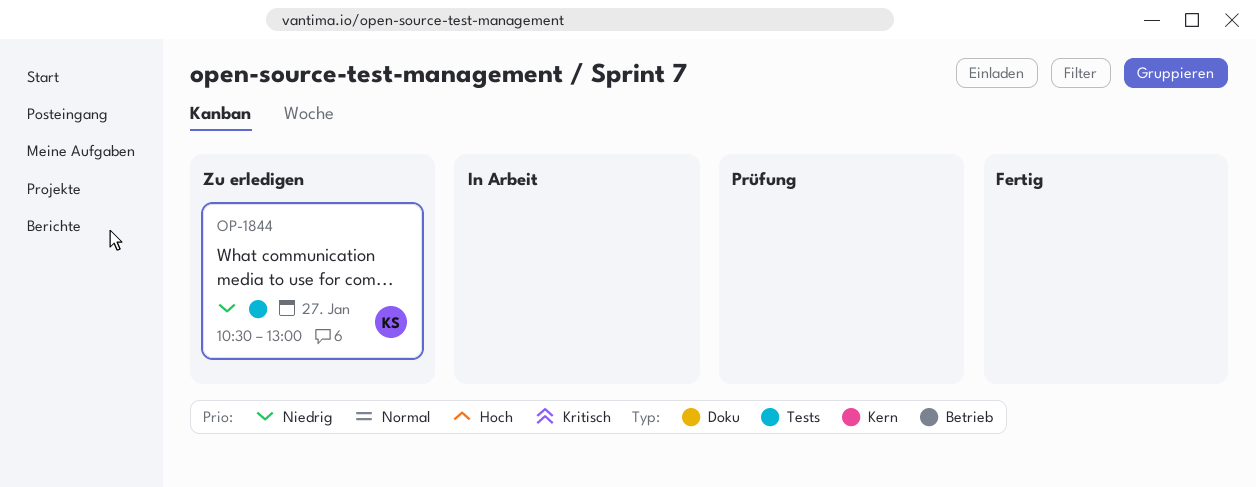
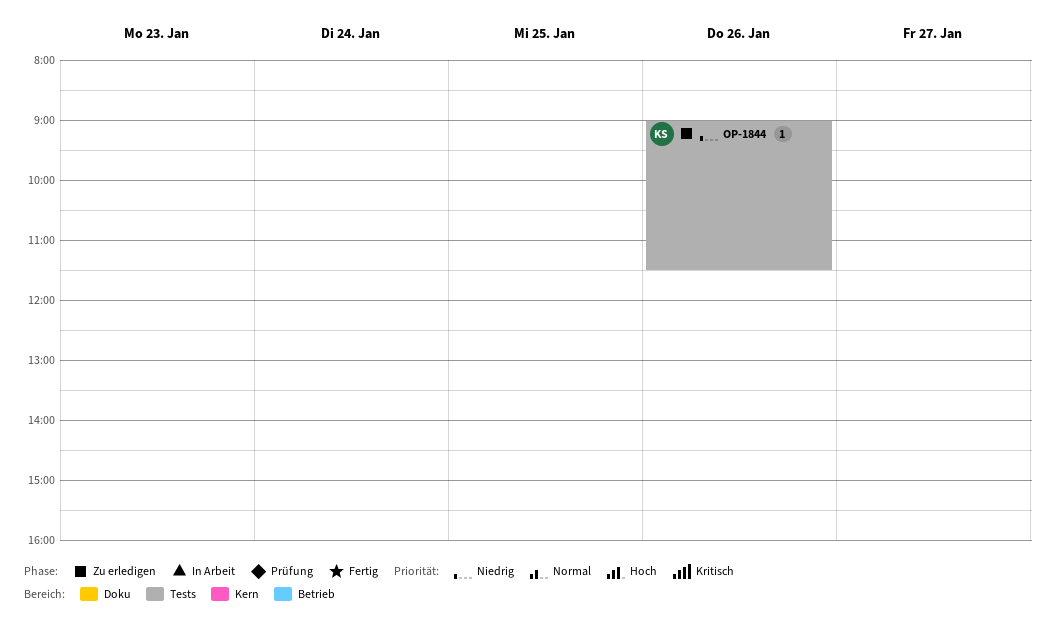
OP-1844, day: Jan 27 -> Jan 26
OP-1844, begins: 10:30 -> 09:00
OP-1844, ends: 13:00 -> 11:30

